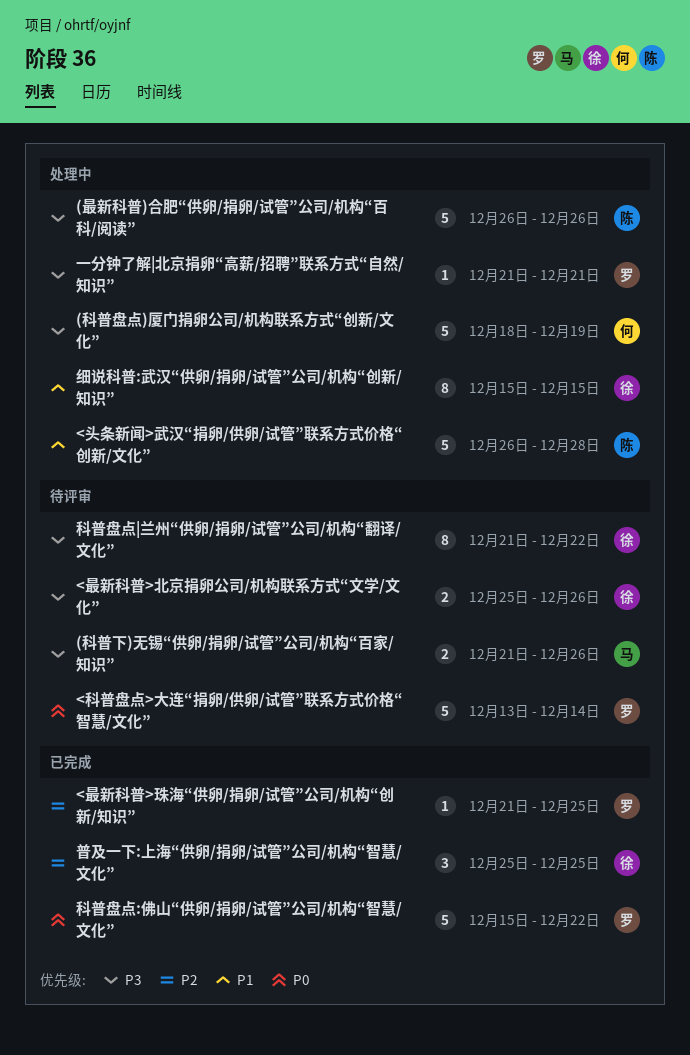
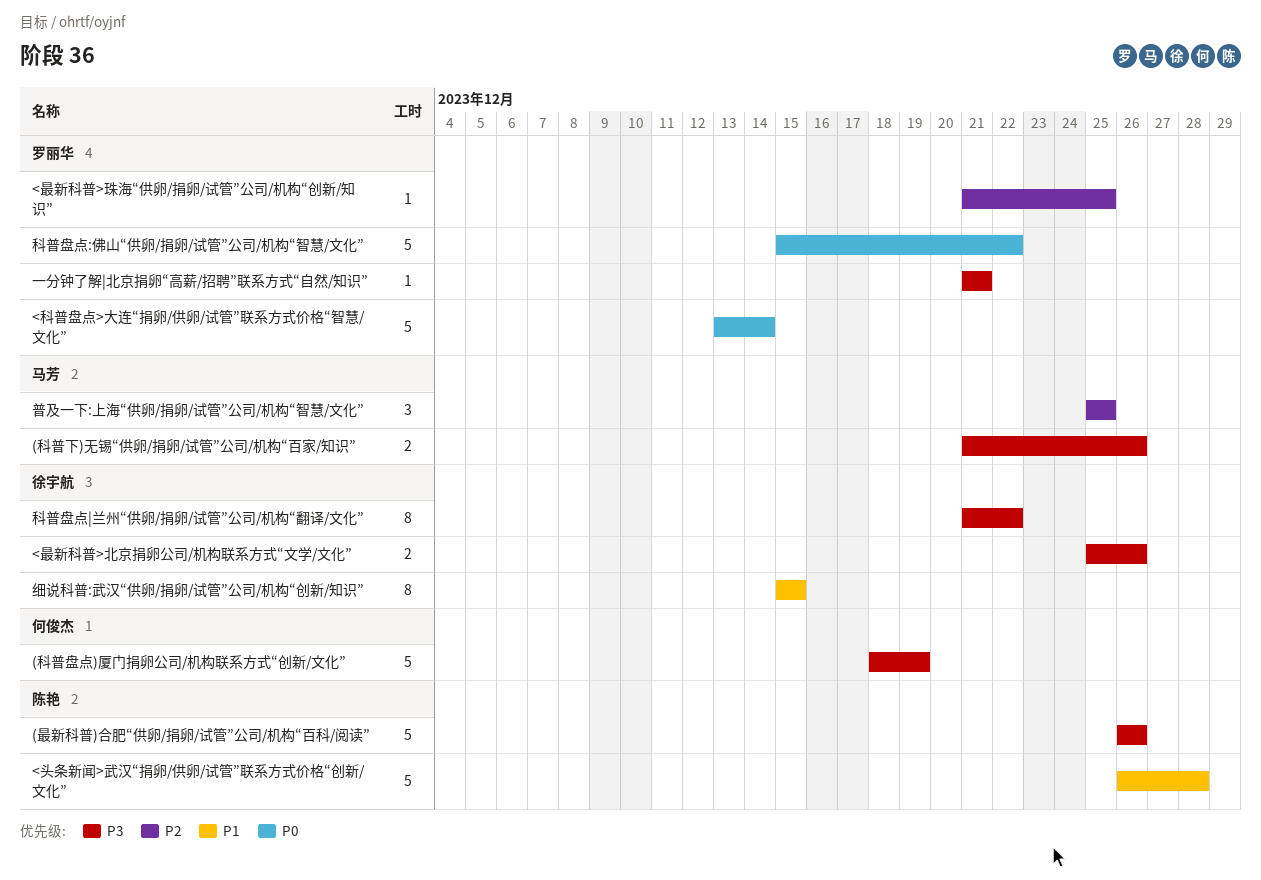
普及一下:上海“供卵/捐卵/试管”公司/机构“智慧/文化”, owner: 徐宇航 -> 马芳

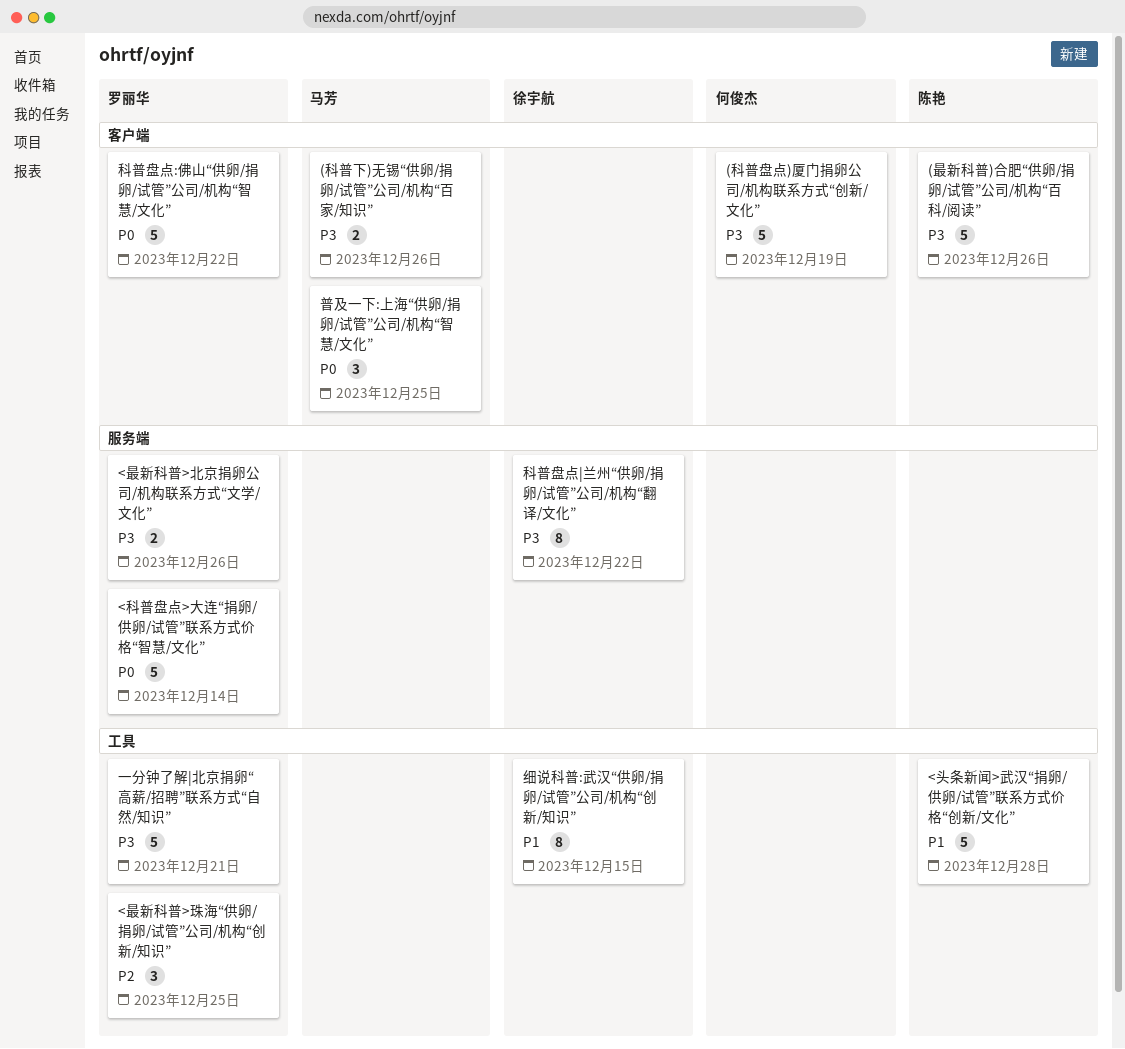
<最新科普>北京捐卵公司/机构联系方式“文学/文化”, owner: 徐宇航 -> 罗丽华
<最新科普>珠海“供卵/捐卵/试管”公司/机构“创新/知识”, estimate: 1 -> 3
一分钟了解|北京捐卵“高薪/招聘”联系方式“自然/知识”, estimate: 1 -> 5
普及一下:上海“供卵/捐卵/试管”公司/机构“智慧/文化”, priority: P2 -> P0

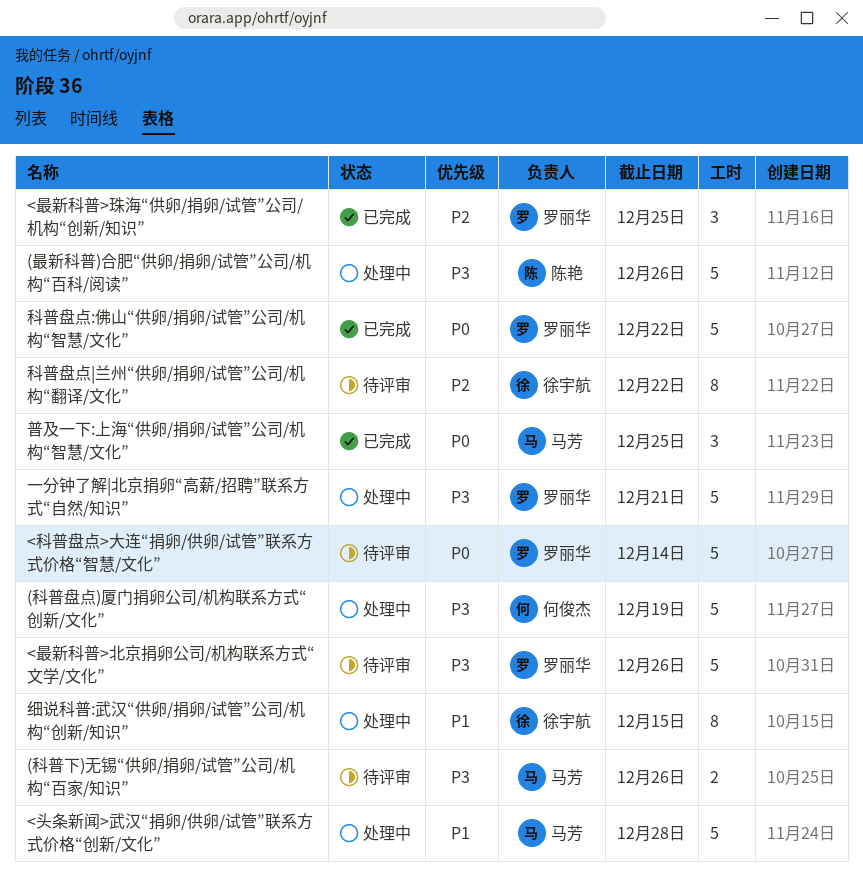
<头条新闻>武汉“捐卵/供卵/试管”联系方式价格“创新/文化”, owner: 陈艳 -> 马芳
<最新科普>北京捐卵公司/机构联系方式“文学/文化”, estimate: 2 -> 5
科普盘点|兰州“供卵/捐卵/试管”公司/机构“翻译/文化”, priority: P3 -> P2

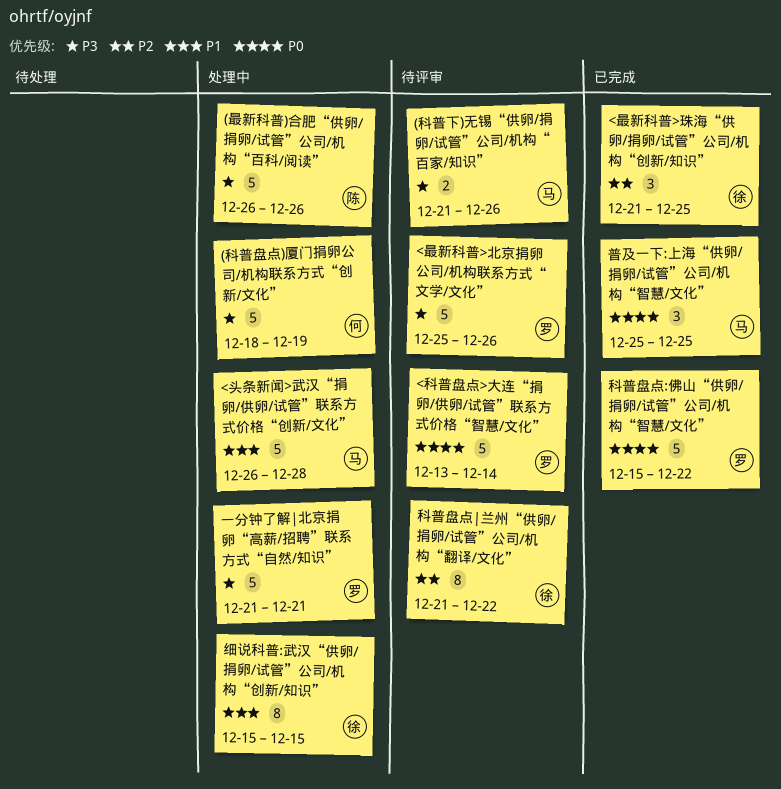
<最新科普>珠海“供卵/捐卵/试管”公司/机构“创新/知识”, owner: 罗丽华 -> 徐宇航

